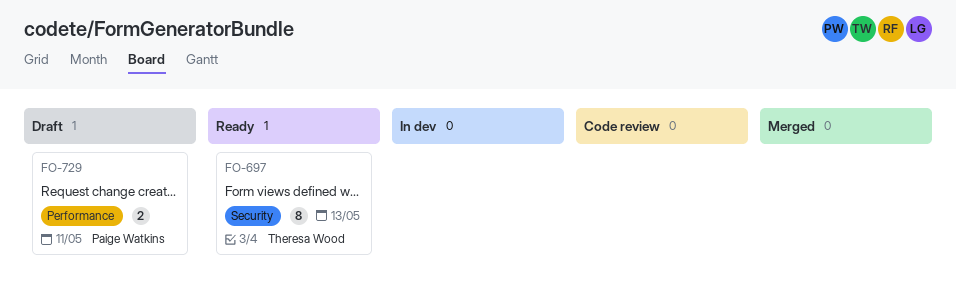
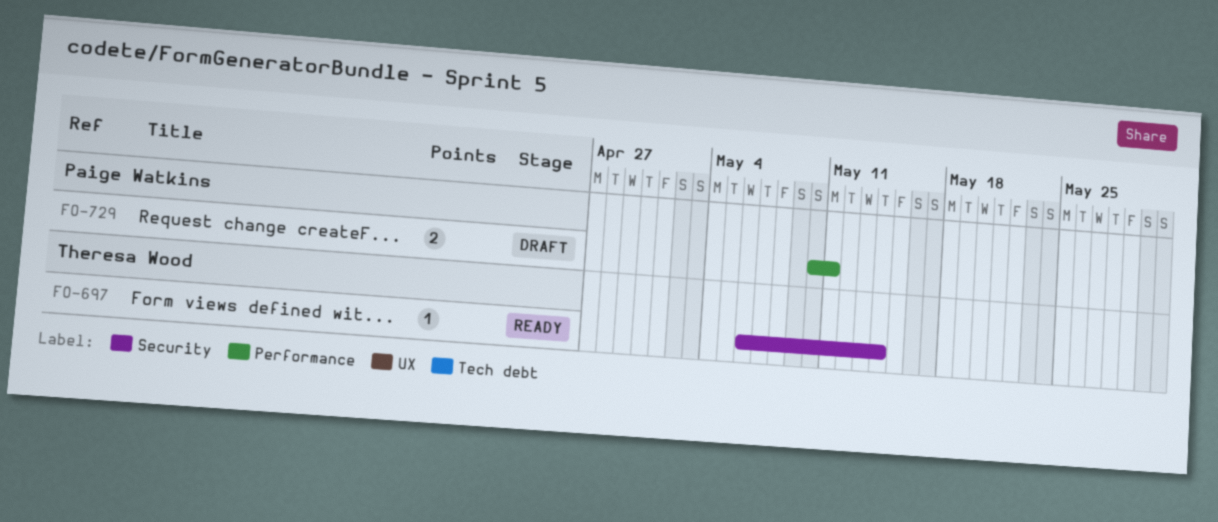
FO-697, estimate: 8 -> 1
FO-697, due: May 13 -> May 14

